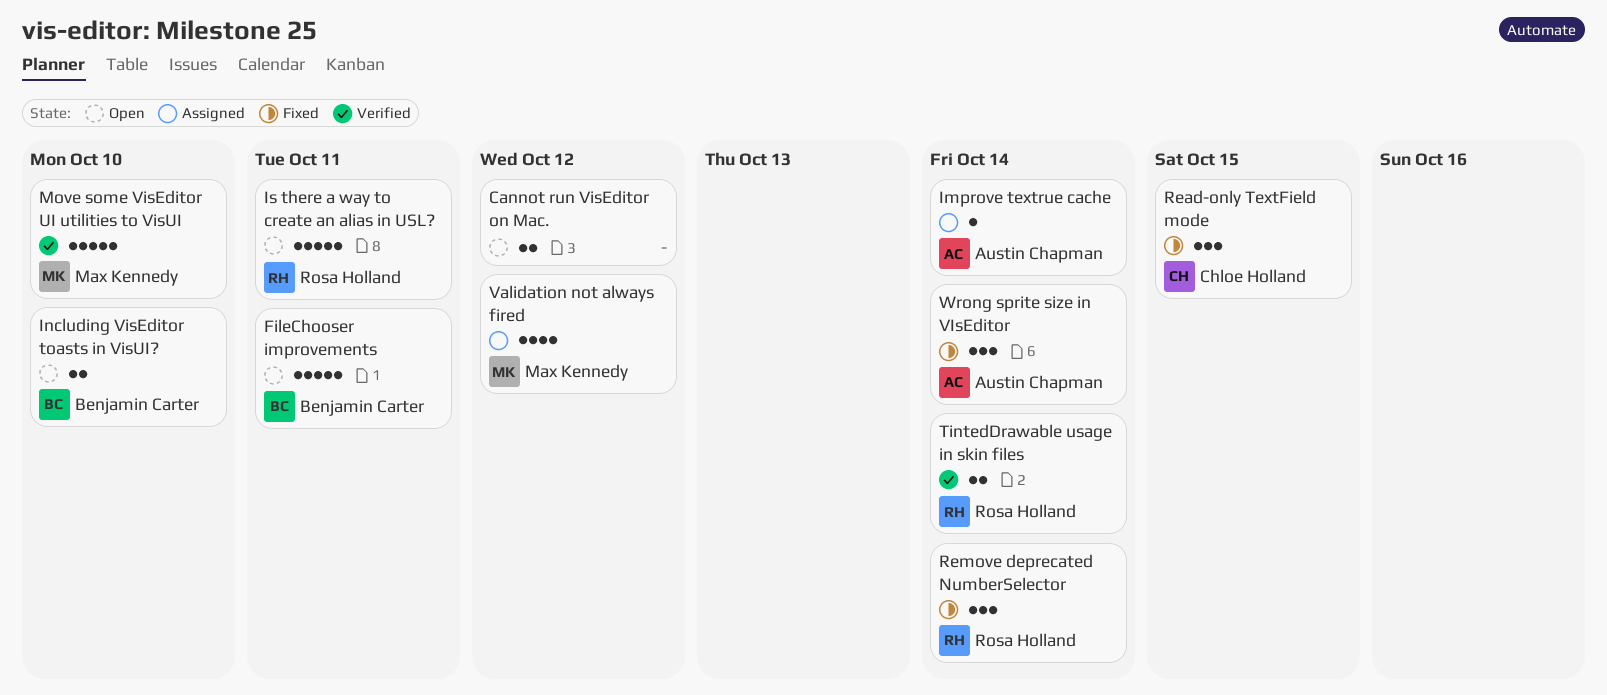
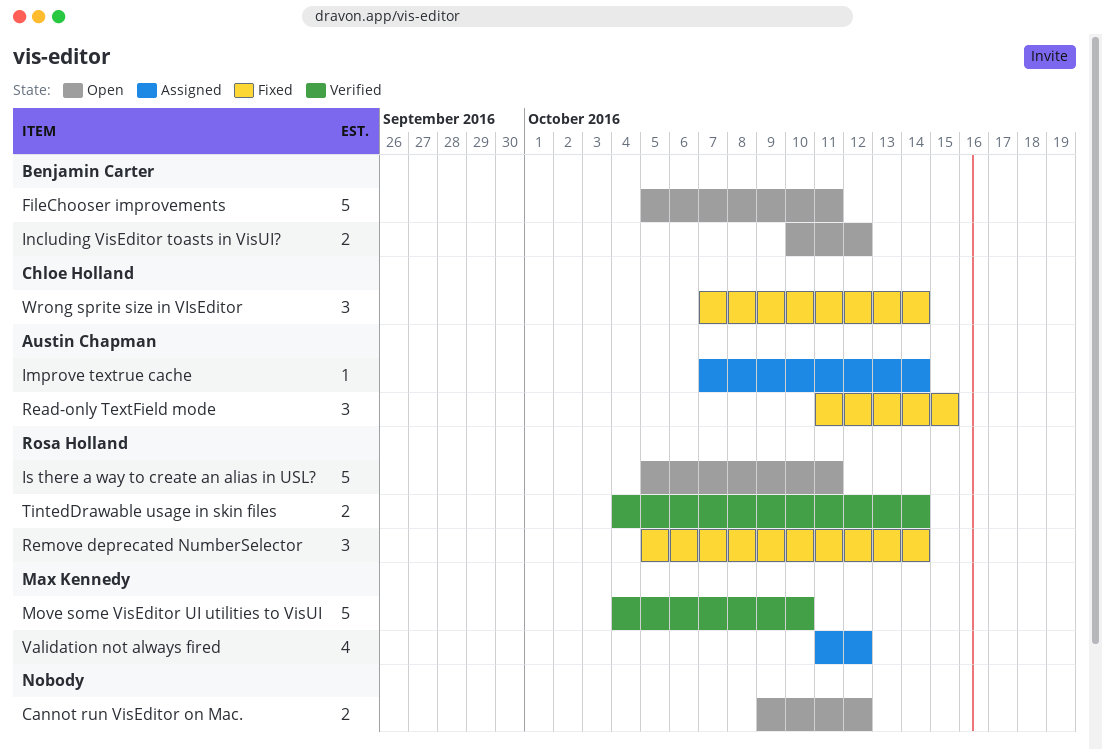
Including VisEditor toasts in VisUI?, due: Oct 10 -> Oct 12
Read-only TextField mode, owner: Chloe Holland -> Austin Chapman
Wrong sprite size in VIsEditor, owner: Austin Chapman -> Chloe Holland

